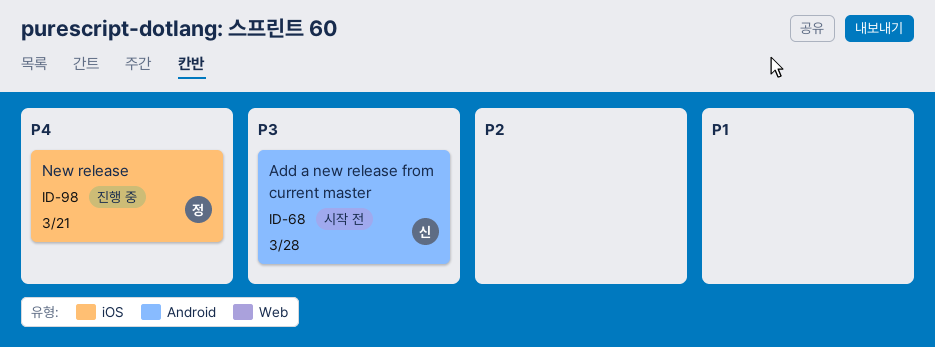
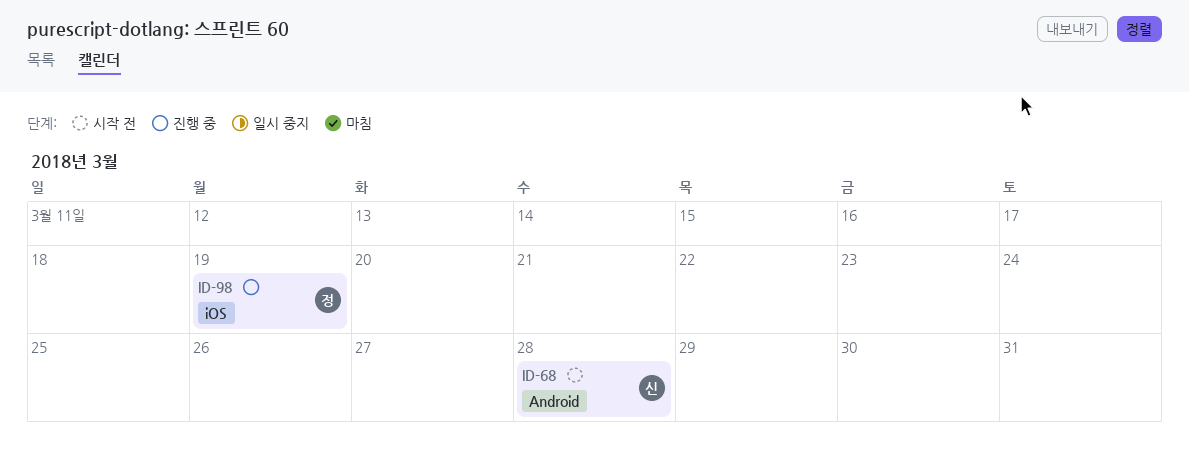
ID-98, due: Mar 21 -> Mar 19

